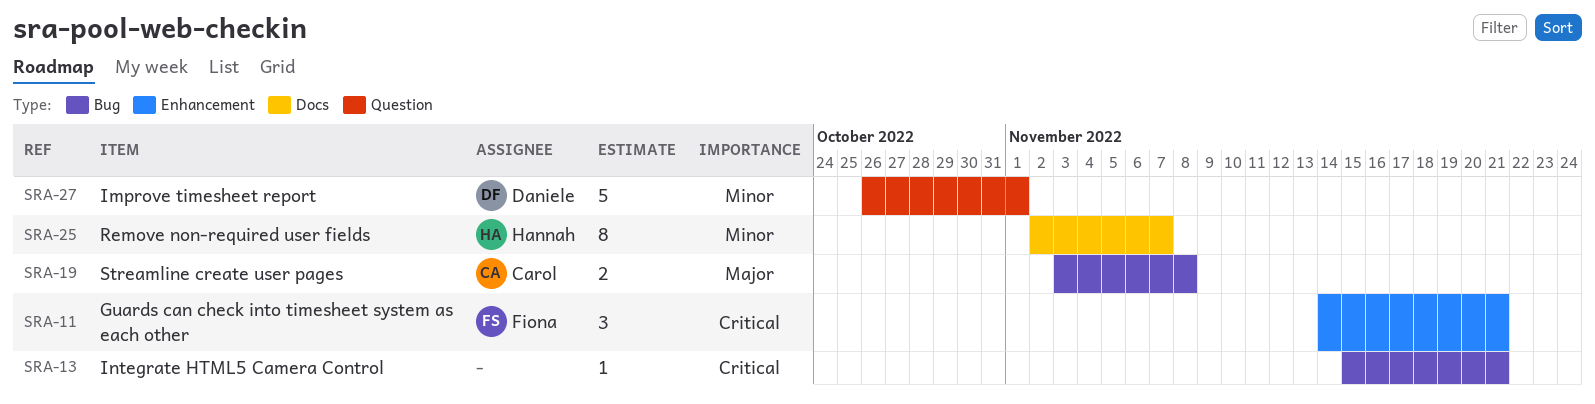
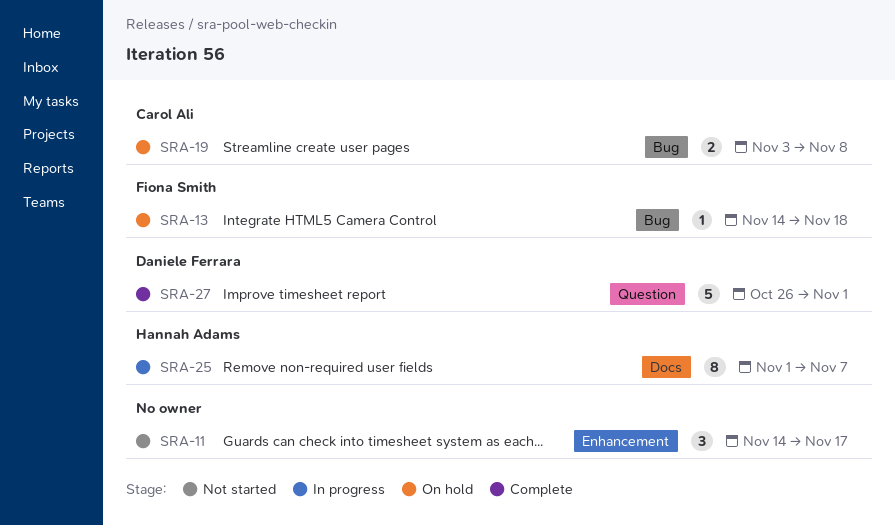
SRA-11, owner: Fiona Smith -> none
SRA-11, due: Nov 21 -> Nov 17
SRA-13, owner: none -> Fiona Smith
SRA-13, start: Nov 15 -> Nov 14
SRA-13, due: Nov 21 -> Nov 18
SRA-25, start: Nov 2 -> Nov 1

